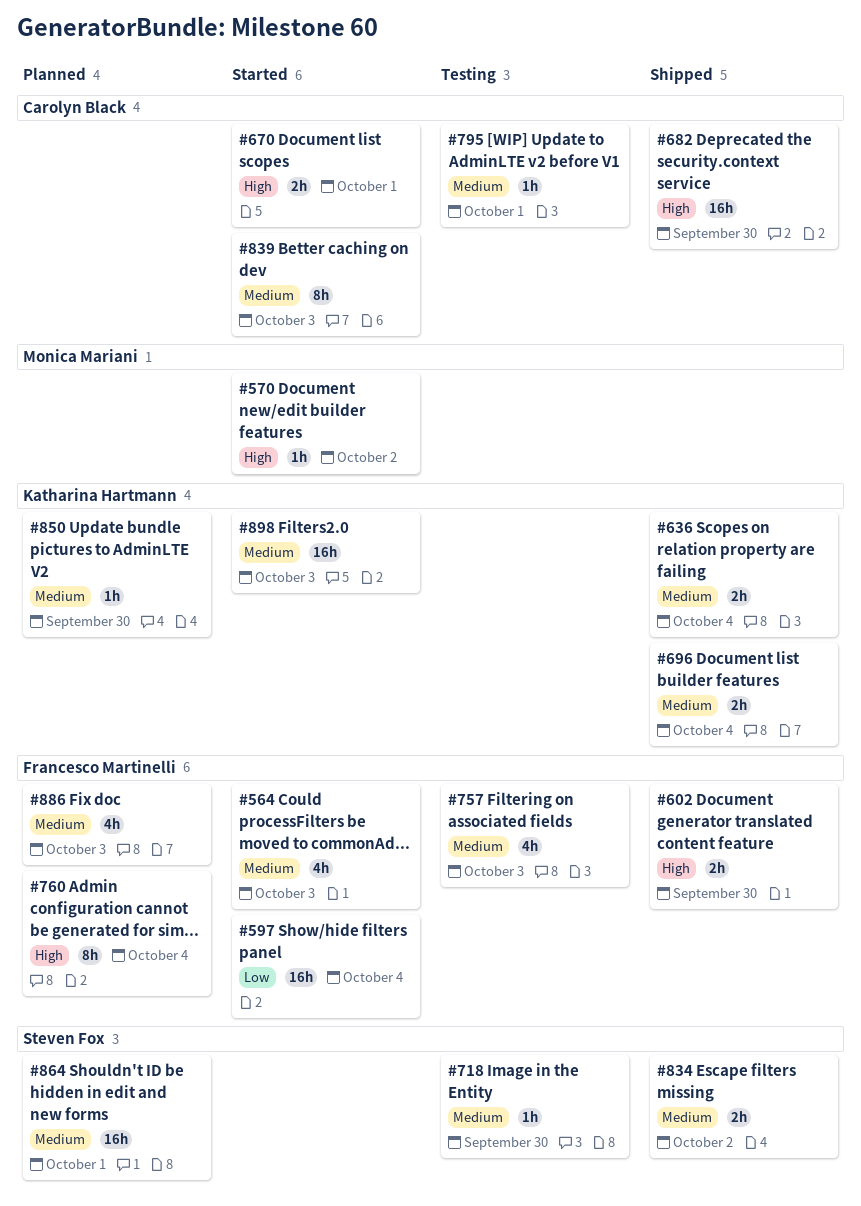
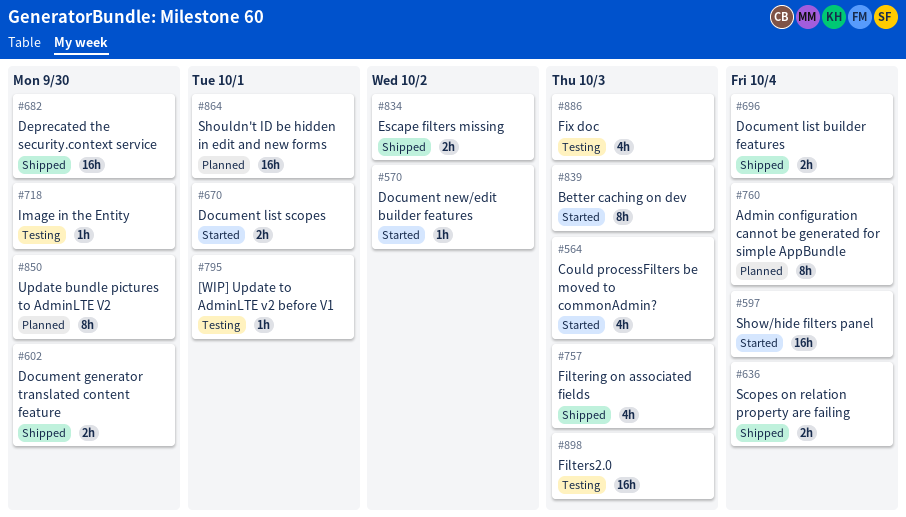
#757, status: Testing -> Shipped
#850, estimate: 1h -> 8h
#886, status: Planned -> Testing
#898, status: Started -> Testing

